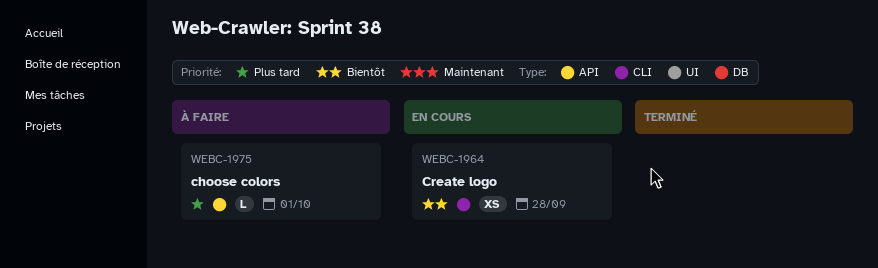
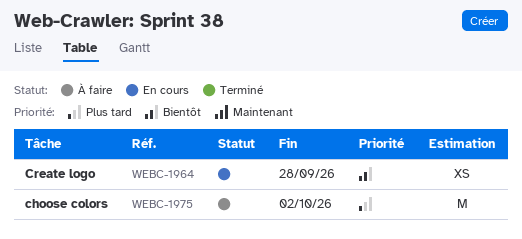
WEBC-1975, estimate: L -> M
WEBC-1975, due: Oct 1 -> Oct 2

